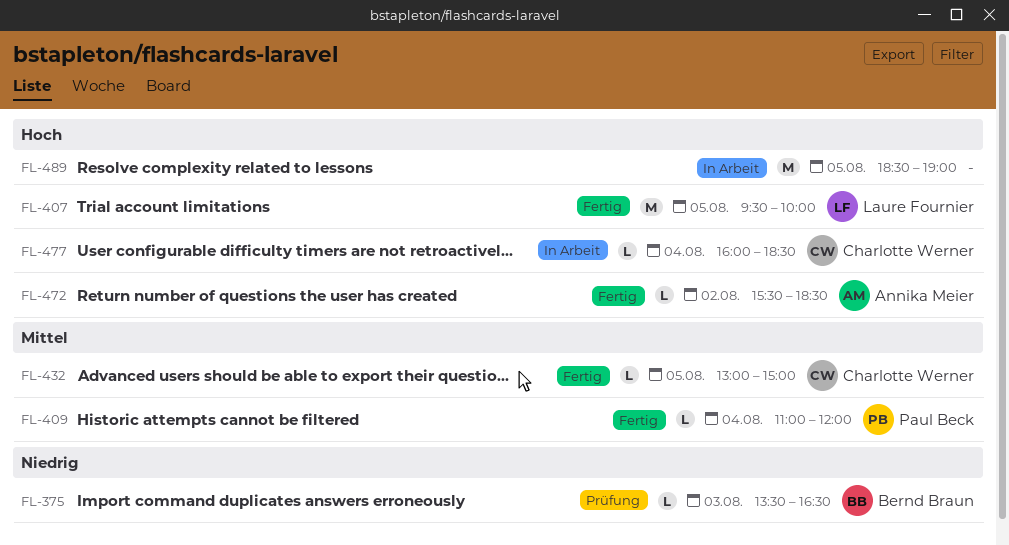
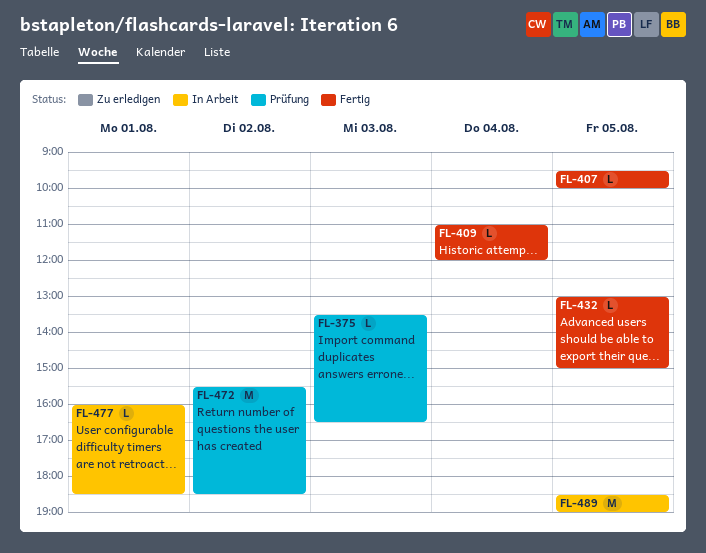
FL-407, estimate: M -> L
FL-472, status: Fertig -> Prüfung
FL-472, estimate: L -> M
FL-477, day: Aug 4 -> Aug 1

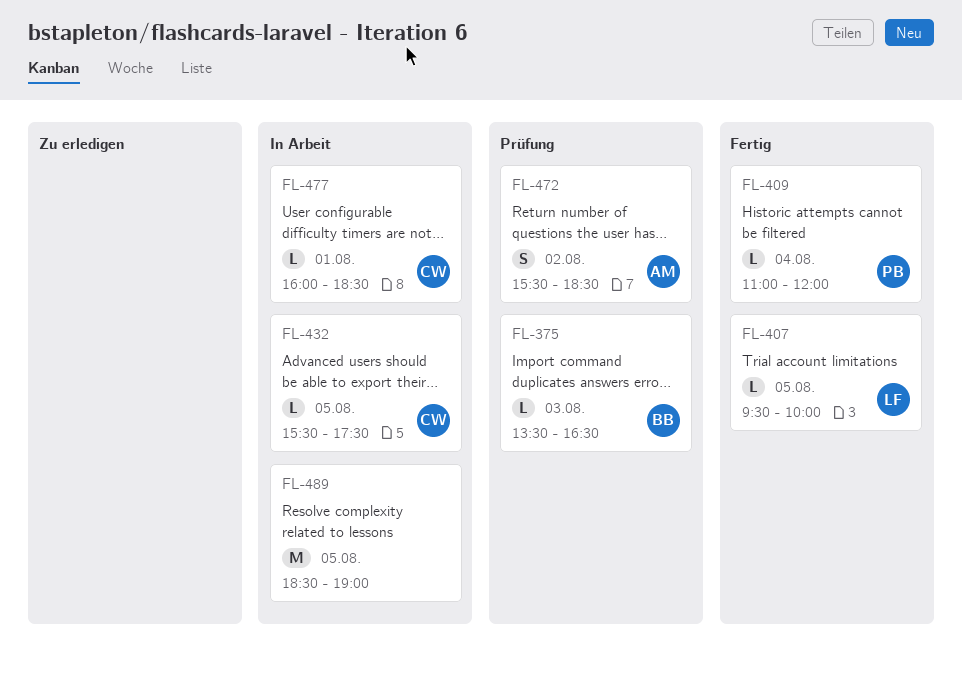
FL-432, status: Fertig -> In Arbeit
FL-432, begins: 13:00 -> 15:30
FL-432, ends: 15:00 -> 17:30
FL-472, estimate: M -> S

